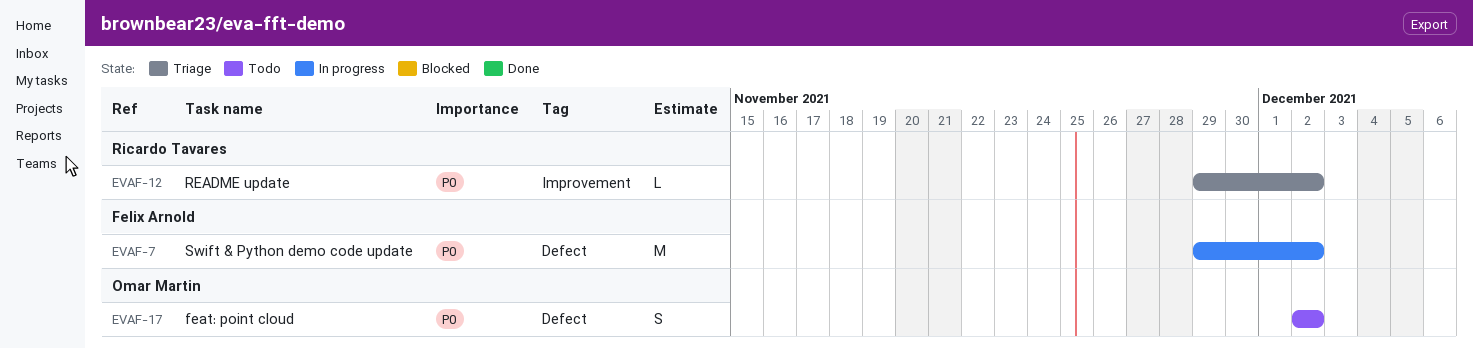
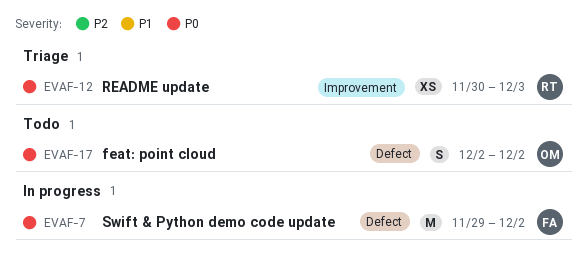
EVAF-12, estimate: L -> XS
EVAF-12, start: Nov 29 -> Nov 30
EVAF-12, due: Dec 2 -> Dec 3

